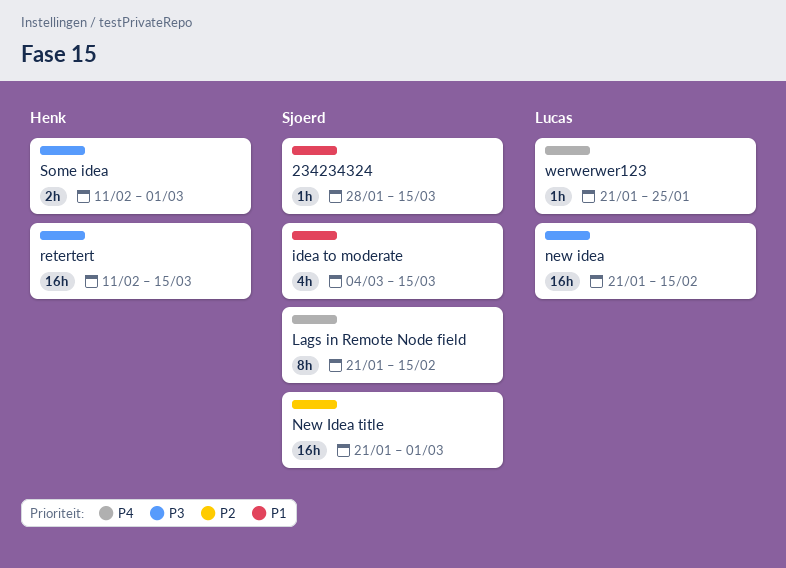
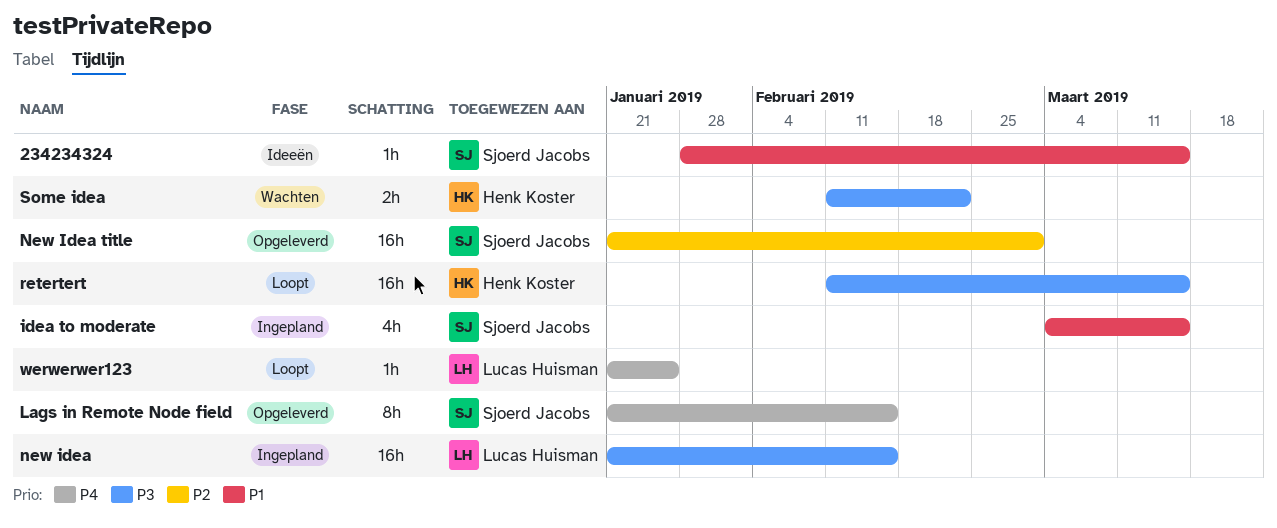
Some idea, due: Mar 1 -> Feb 22

